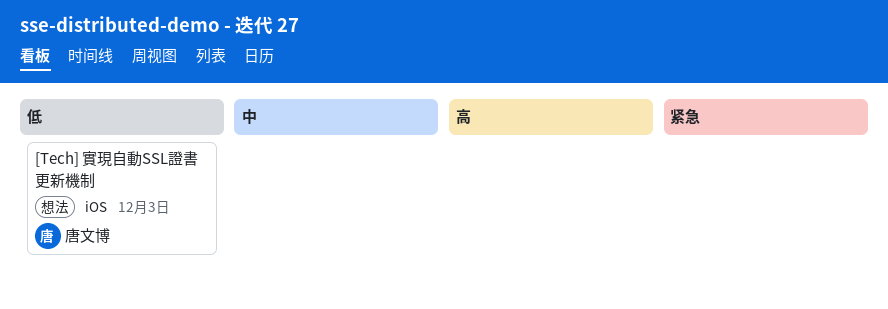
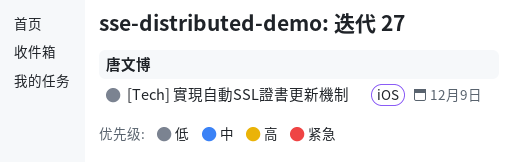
[Tech] 實現自動SSL證書更新機制, due: Dec 3 -> Dec 9

